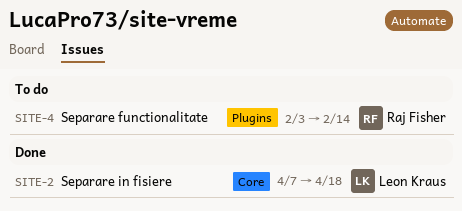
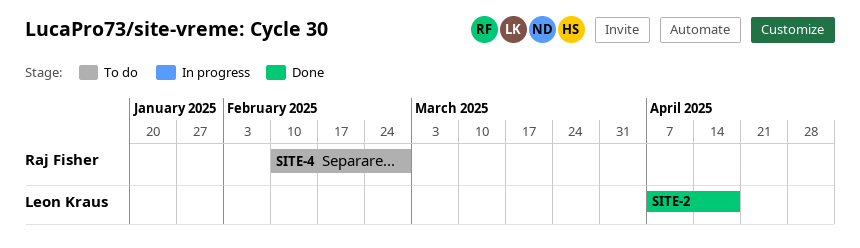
SITE-4, start: Feb 3 -> Feb 10
SITE-4, due: Feb 14 -> Feb 28

